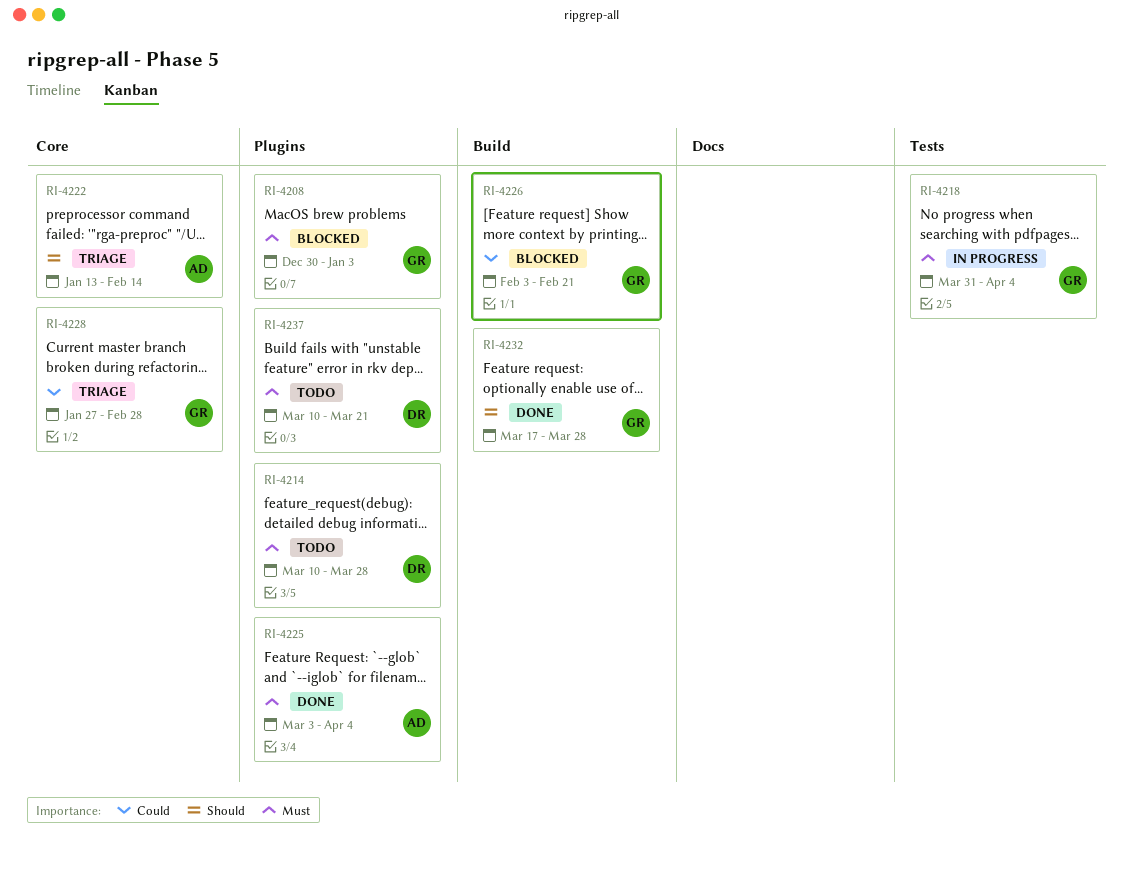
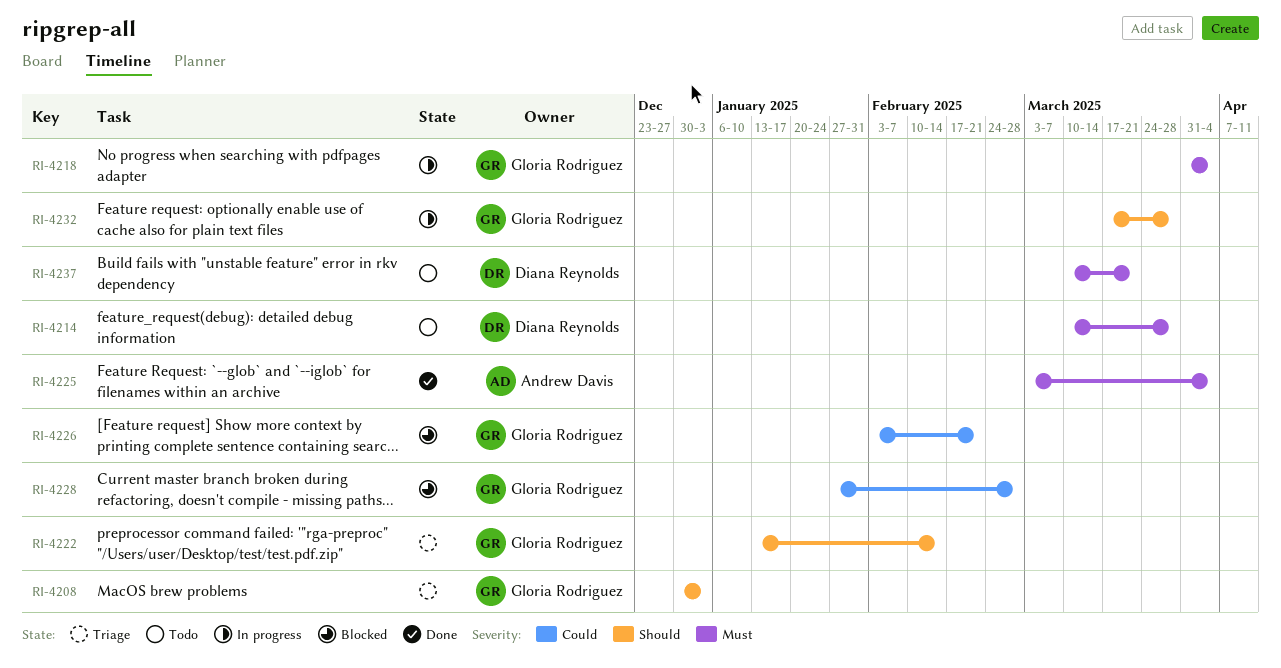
RI-4208, status: Blocked -> Triage
RI-4208, priority: Must -> Should
RI-4222, owner: Andrew Davis -> Gloria Rodriguez
RI-4228, status: Triage -> Blocked
RI-4232, status: Done -> In progress

